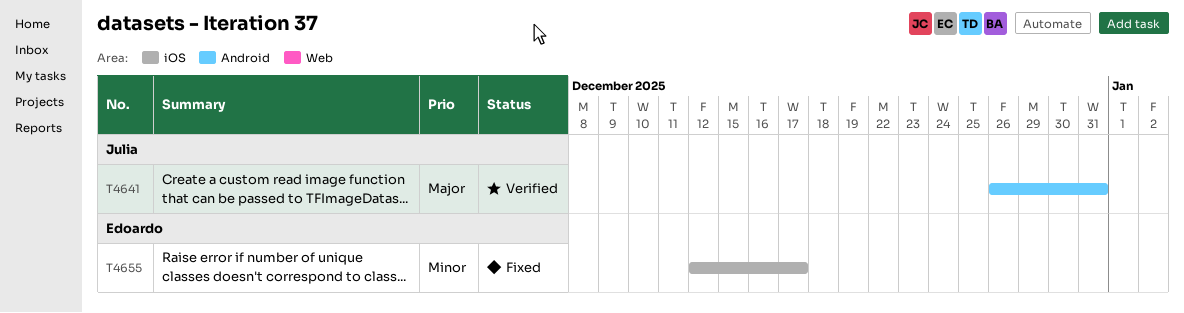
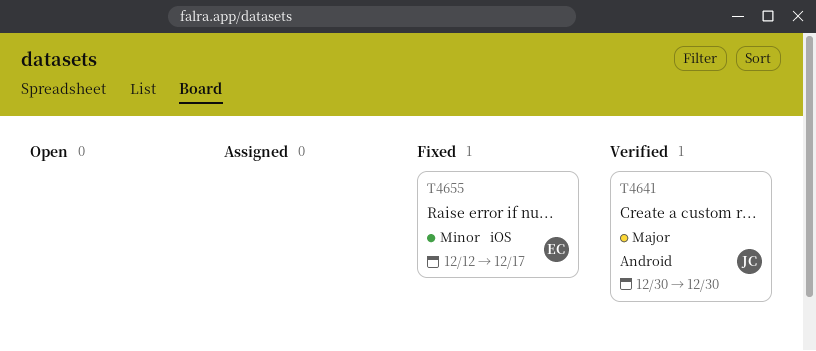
T4641, start: Dec 26 -> Dec 30
T4641, due: Dec 31 -> Dec 30

